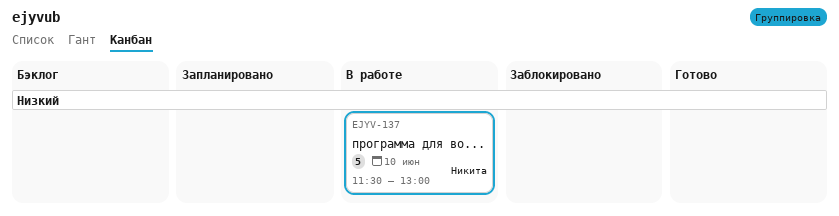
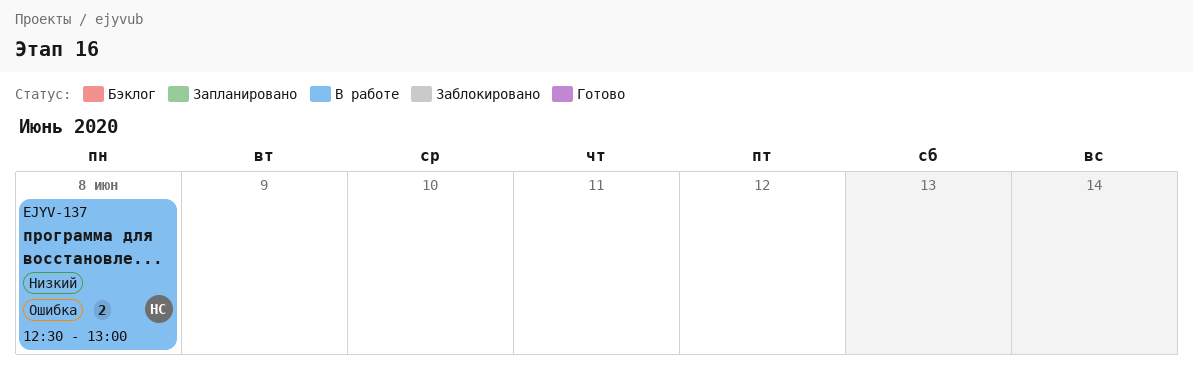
EJYV-137, estimate: 5 -> 2
EJYV-137, day: Jun 10 -> Jun 8
EJYV-137, begins: 11:30 -> 12:30

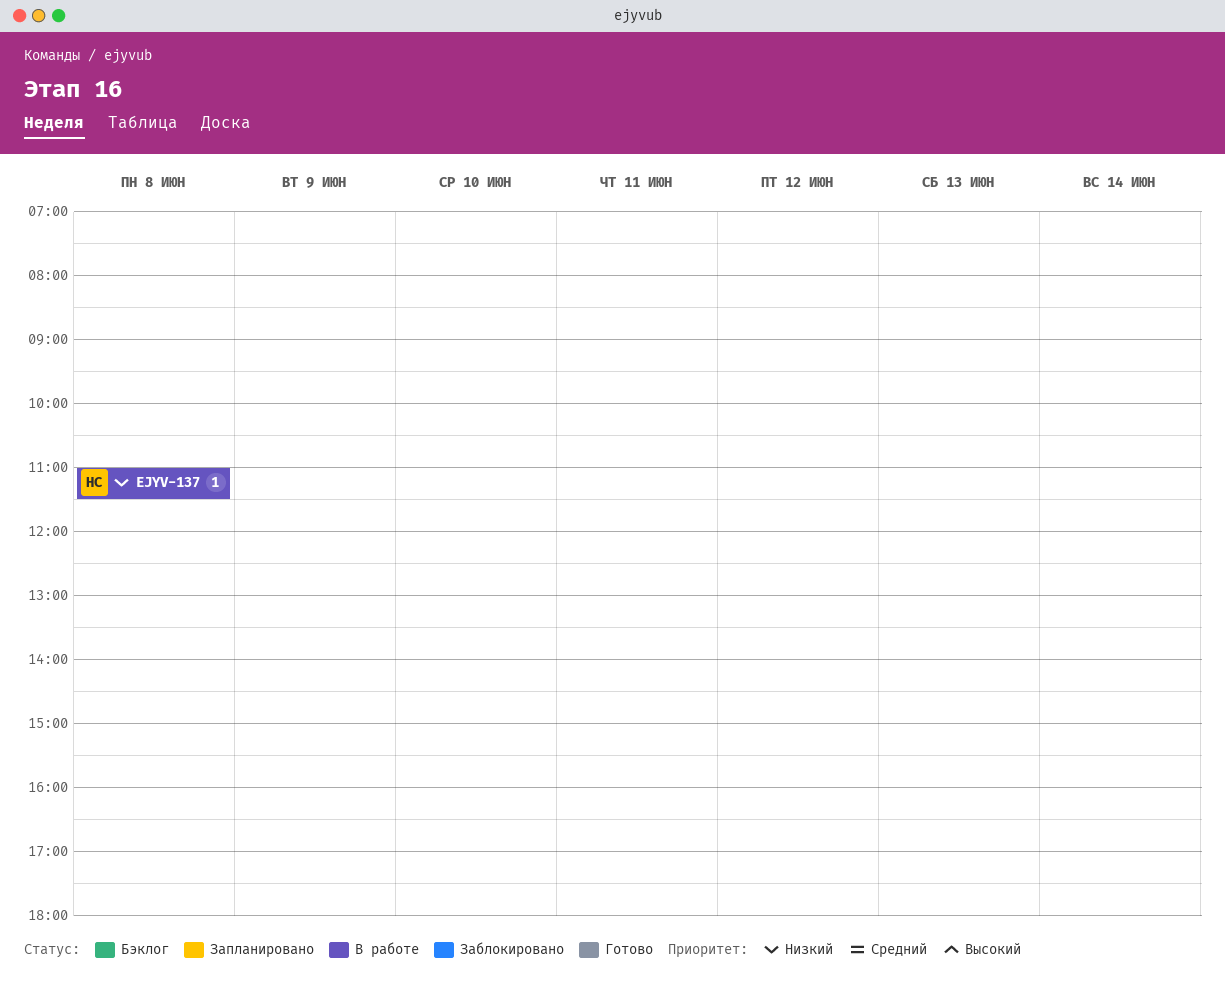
EJYV-137, estimate: 2 -> 1
EJYV-137, begins: 12:30 -> 11:00
EJYV-137, ends: 13:00 -> 11:30

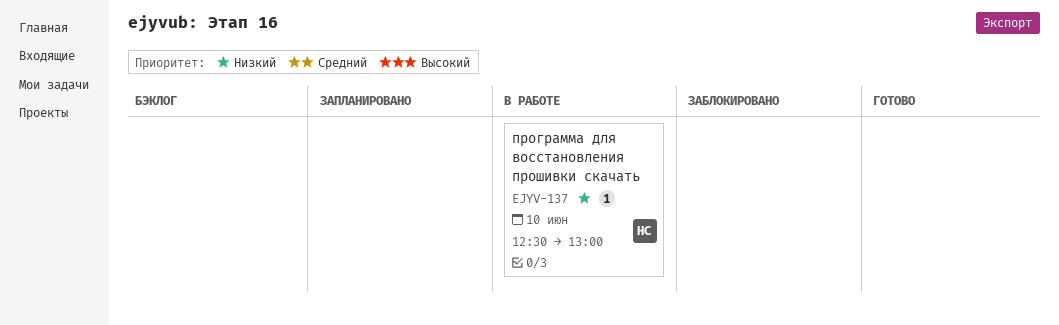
EJYV-137, day: Jun 8 -> Jun 10
EJYV-137, begins: 11:00 -> 12:30
EJYV-137, ends: 11:30 -> 13:00

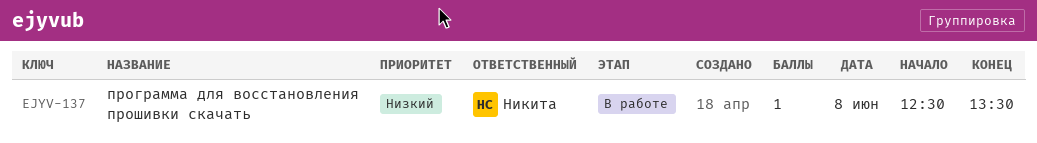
EJYV-137, day: Jun 10 -> Jun 8
EJYV-137, ends: 13:00 -> 13:30

